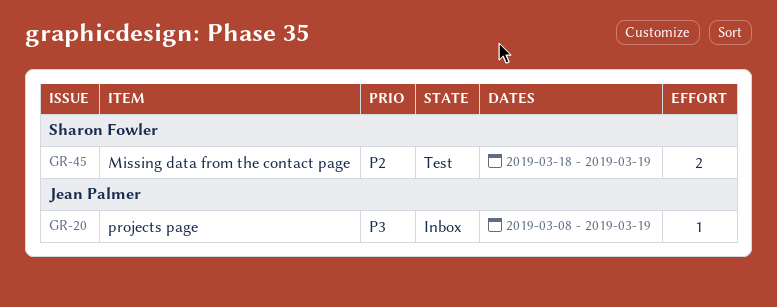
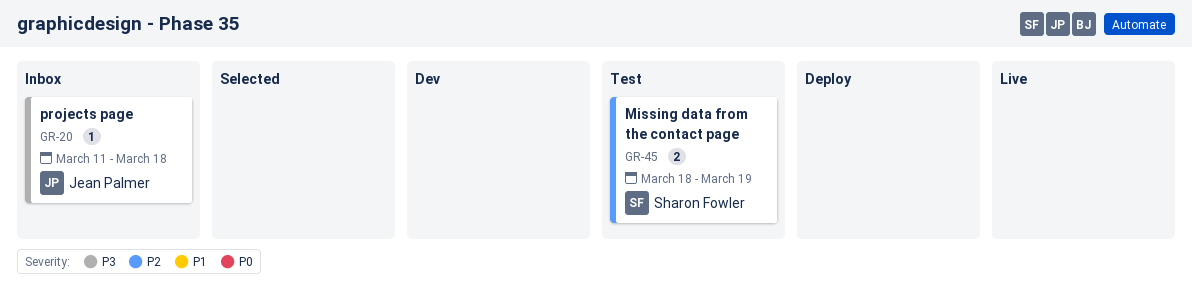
GR-20, start: Mar 8 -> Mar 11
GR-20, due: Mar 19 -> Mar 18

